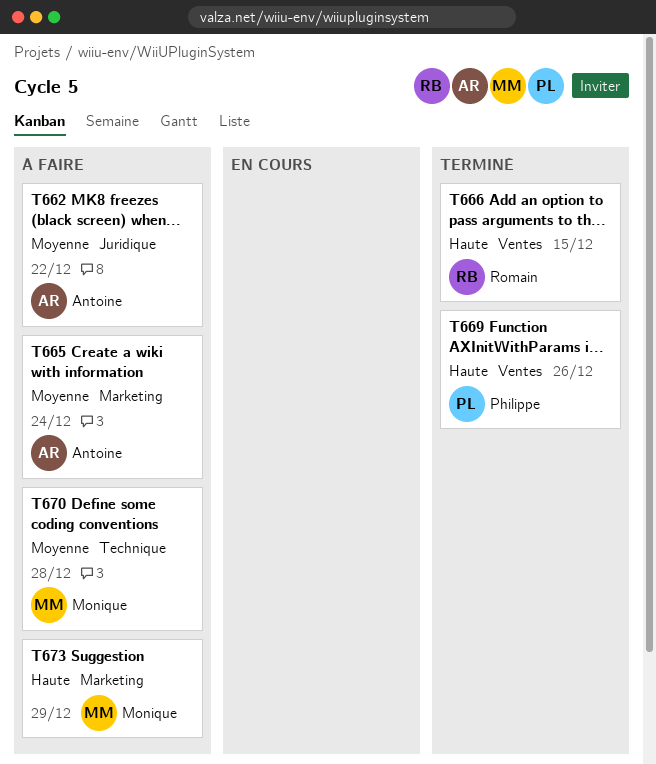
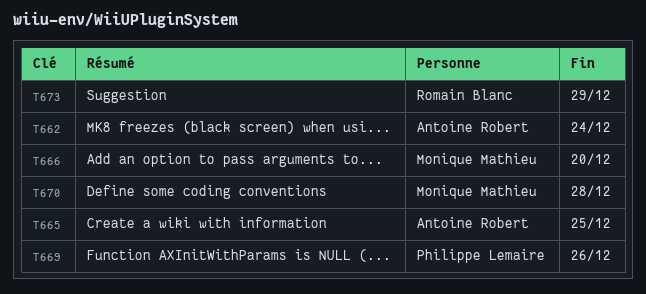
T662, due: Dec 22 -> Dec 24
T665, due: Dec 24 -> Dec 25
T666, owner: Romain Blanc -> Monique Mathieu
T666, due: Dec 15 -> Dec 20
T673, owner: Monique Mathieu -> Romain Blanc

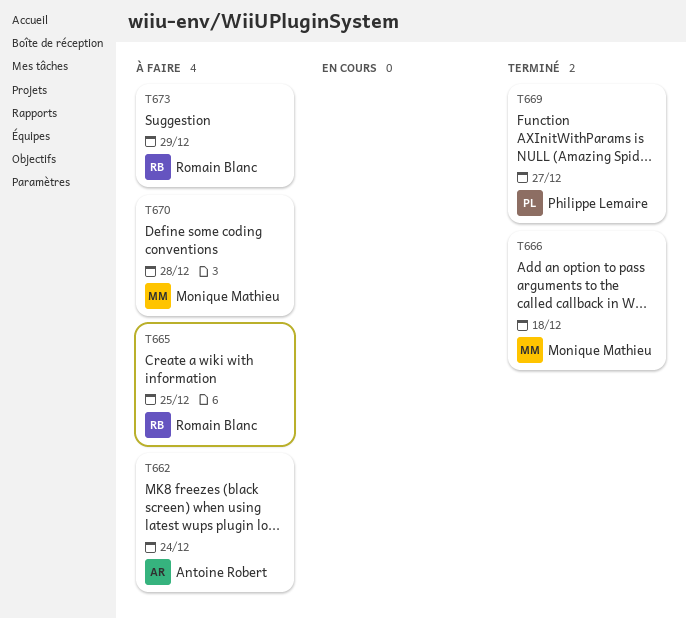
T665, owner: Antoine Robert -> Romain Blanc
T666, due: Dec 20 -> Dec 18
T669, due: Dec 26 -> Dec 27

